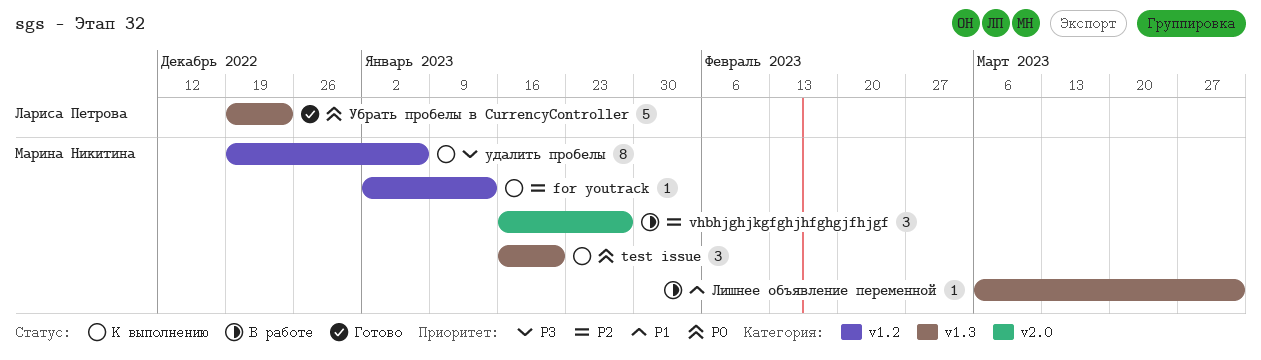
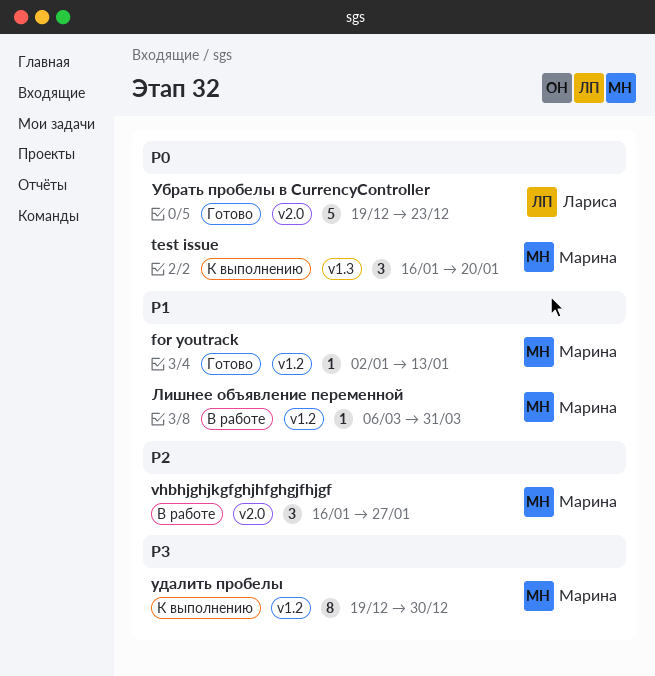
for youtrack, status: К выполнению -> Готово
for youtrack, priority: P2 -> P1
Лишнее объявление переменной, label: v1.3 -> v1.2
Убрать пробелы в CurrencyController, label: v1.3 -> v2.0
удалить пробелы, due: Jan 6 -> Dec 30

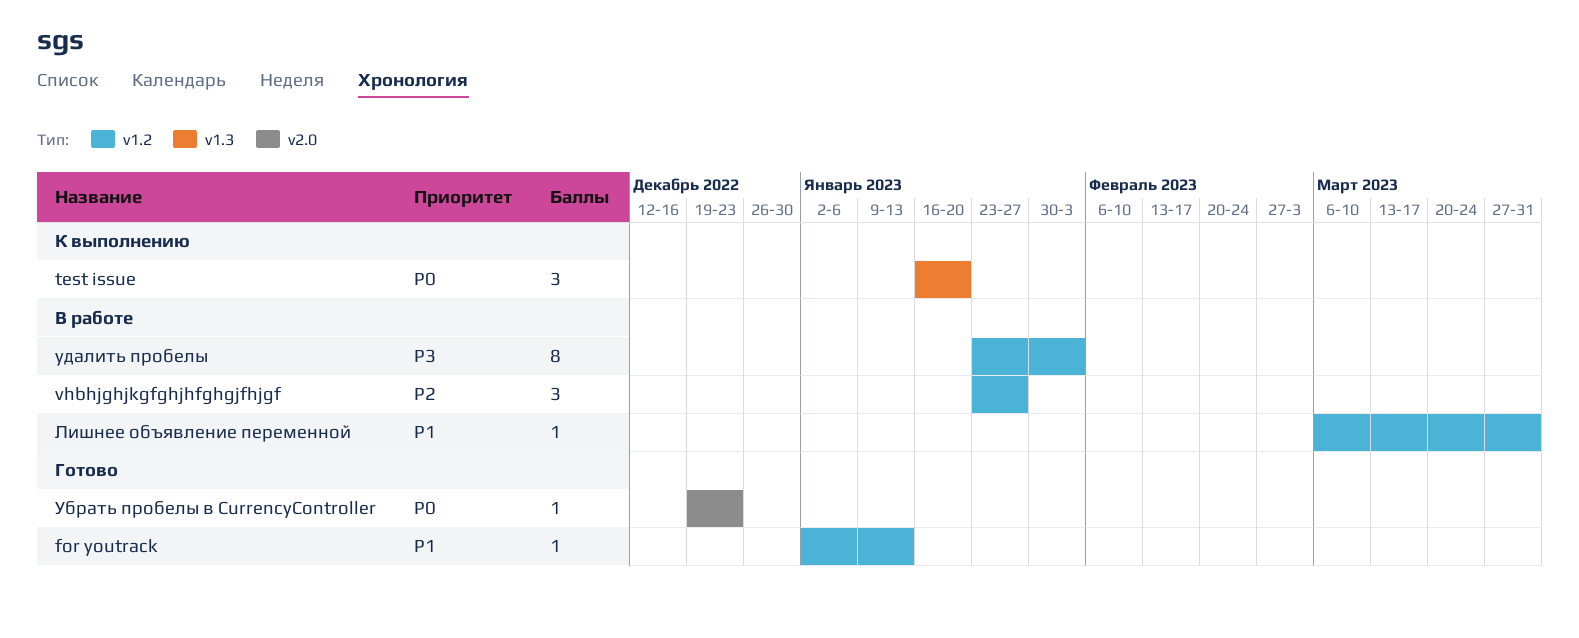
vhbhjghjkgfghjhfghgjfhjgf, label: v2.0 -> v1.2
vhbhjghjkgfghjhfghgjfhjgf, start: Jan 16 -> Jan 23
Убрать пробелы в CurrencyController, estimate: 5 -> 1
удалить пробелы, status: К выполнению -> В работе
удалить пробелы, start: Dec 19 -> Jan 23
удалить пробелы, due: Dec 30 -> Feb 3

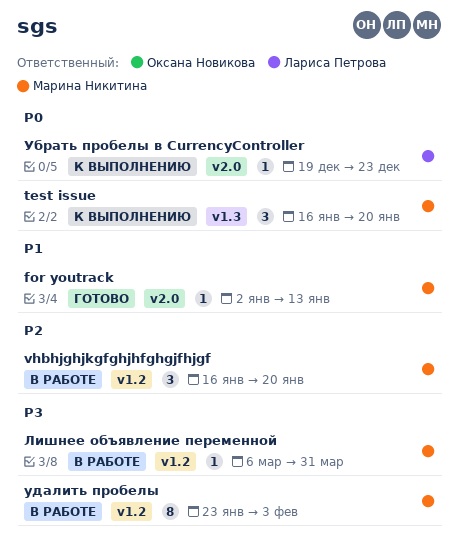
for youtrack, label: v1.2 -> v2.0
vhbhjghjkgfghjhfghgjfhjgf, start: Jan 23 -> Jan 16
vhbhjghjkgfghjhfghgjfhjgf, due: Jan 27 -> Jan 20
Лишнее объявление переменной, priority: P1 -> P3
Убрать пробелы в CurrencyController, status: Готово -> К выполнению

